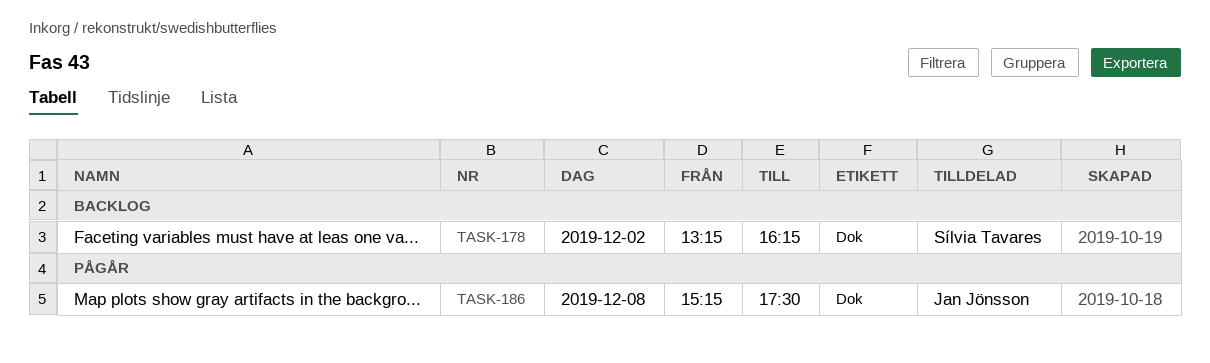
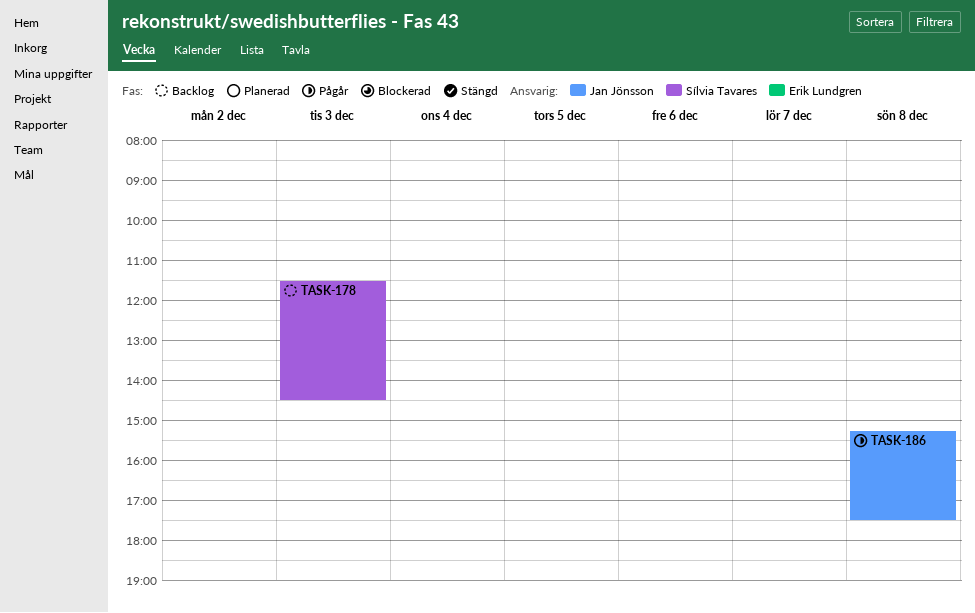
TASK-178, day: Dec 2 -> Dec 3
TASK-178, begins: 13:15 -> 11:30
TASK-178, ends: 16:15 -> 14:30

